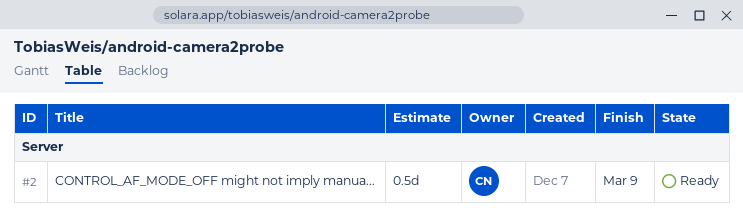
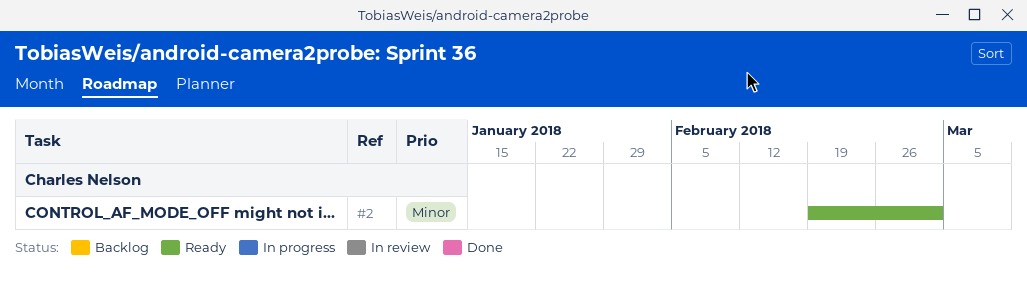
#2, due: Mar 9 -> Mar 2

